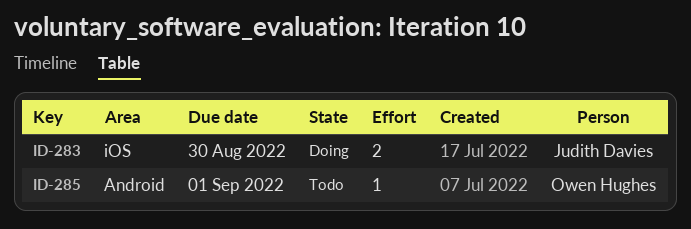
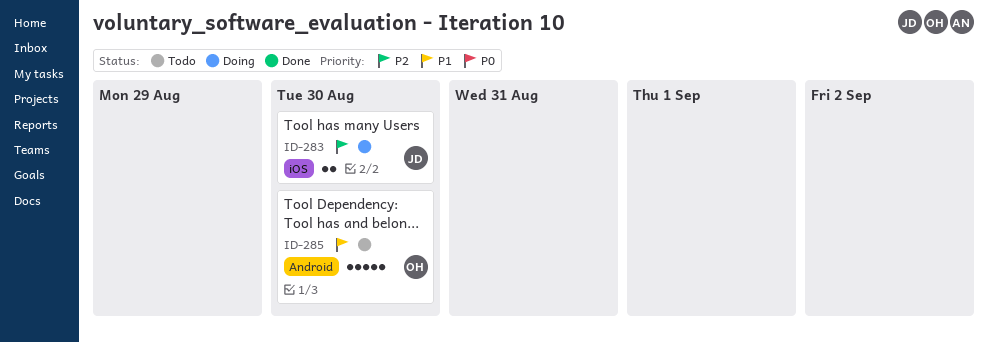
ID-285, estimate: 1 -> 5
ID-285, due: Sep 1 -> Aug 30

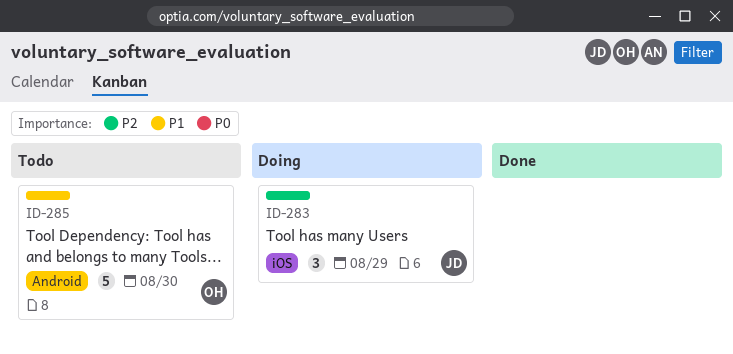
ID-283, estimate: 2 -> 3
ID-283, due: Aug 30 -> Aug 29

